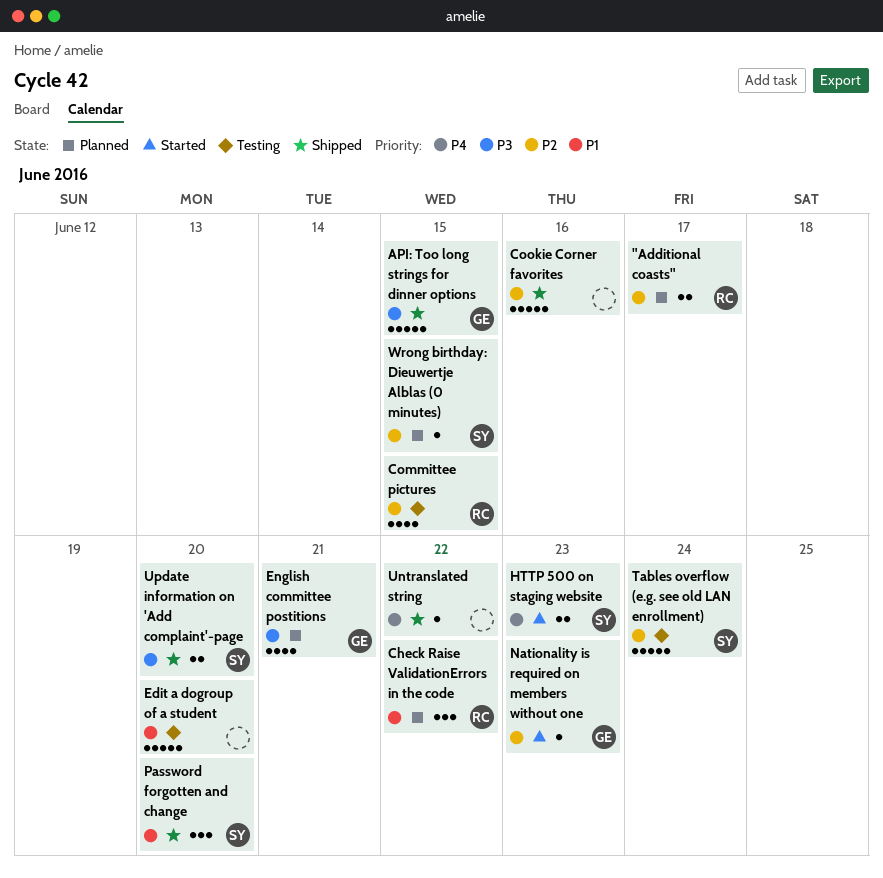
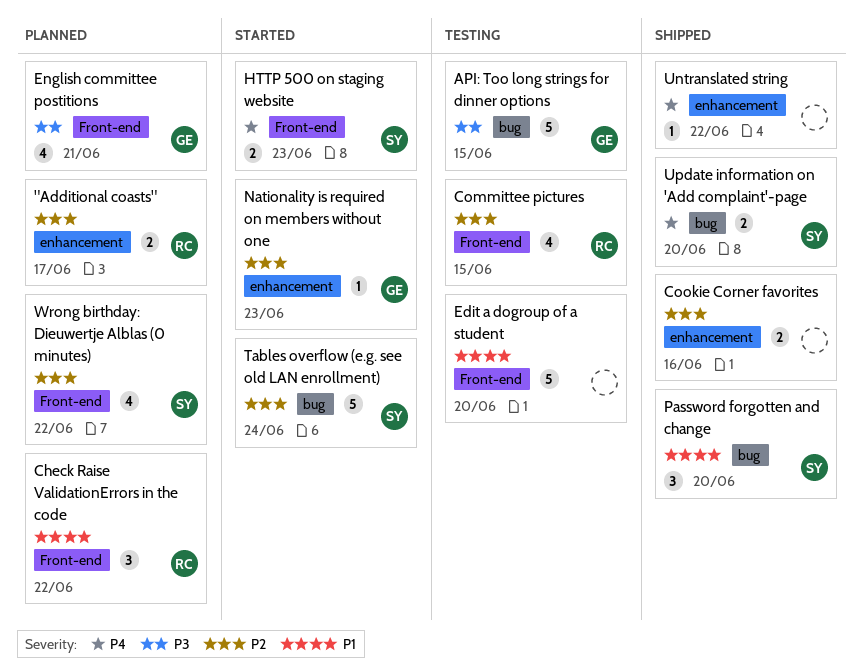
API: Too long strings for dinner options, status: Shipped -> Testing
Cookie Corner favorites, estimate: 5 -> 2
Tables overflow (e.g. see old LAN enrollment), status: Testing -> Started
Update information on 'Add complaint'-page, priority: P3 -> P4
Wrong birthday: Dieuwertje Alblas (0 minutes), estimate: 1 -> 4
Wrong birthday: Dieuwertje Alblas (0 minutes), due: Jun 15 -> Jun 22

